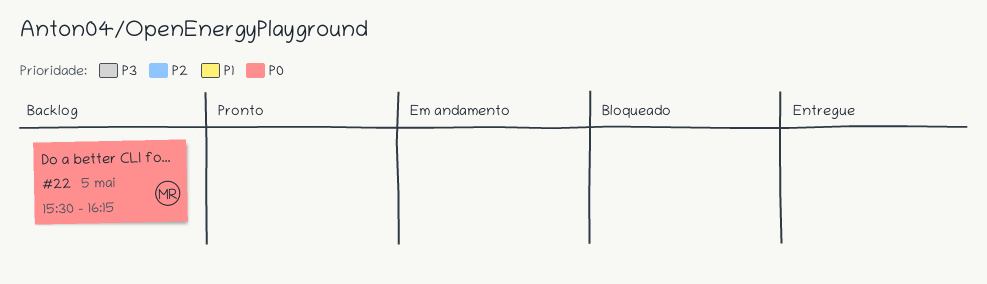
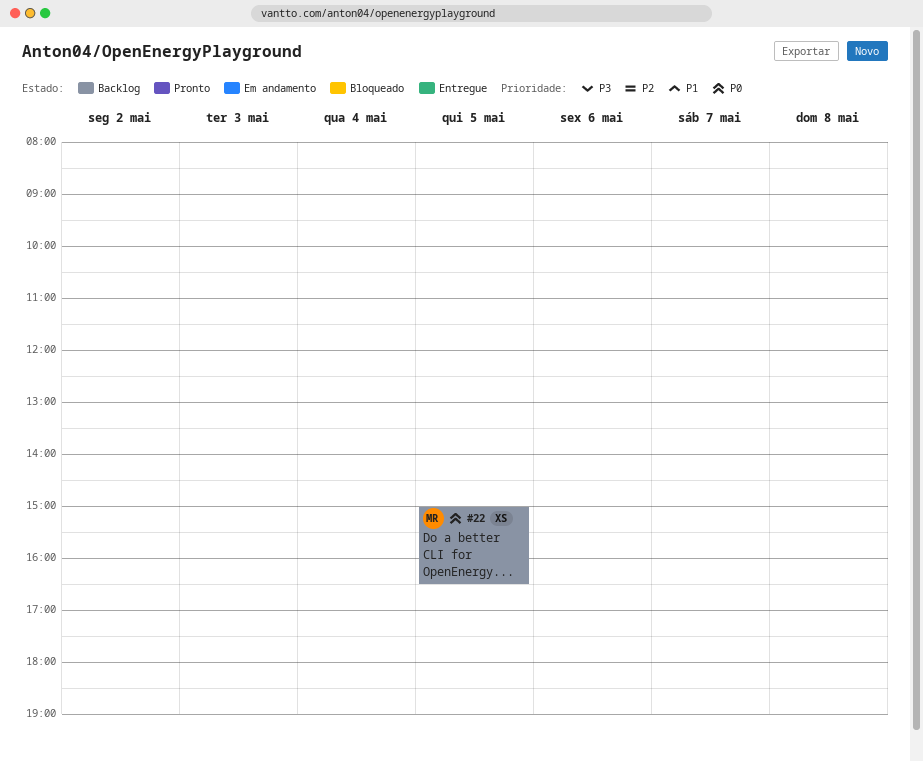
#22, begins: 15:30 -> 15:00
#22, ends: 16:15 -> 16:30

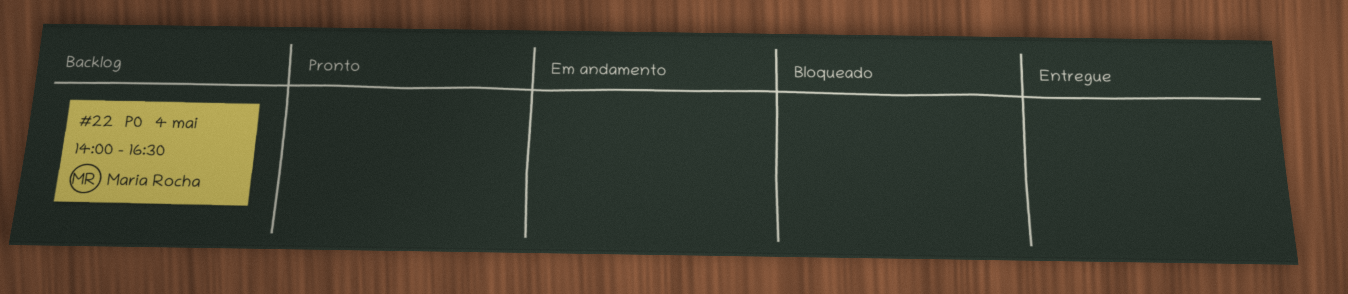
#22, day: May 5 -> May 4
#22, begins: 15:00 -> 14:00

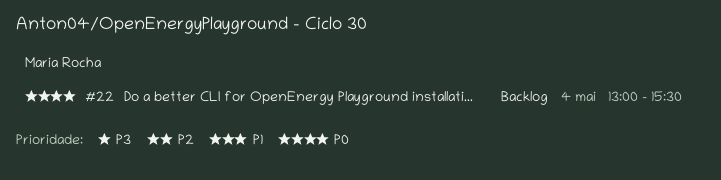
#22, begins: 14:00 -> 13:00
#22, ends: 16:30 -> 15:30

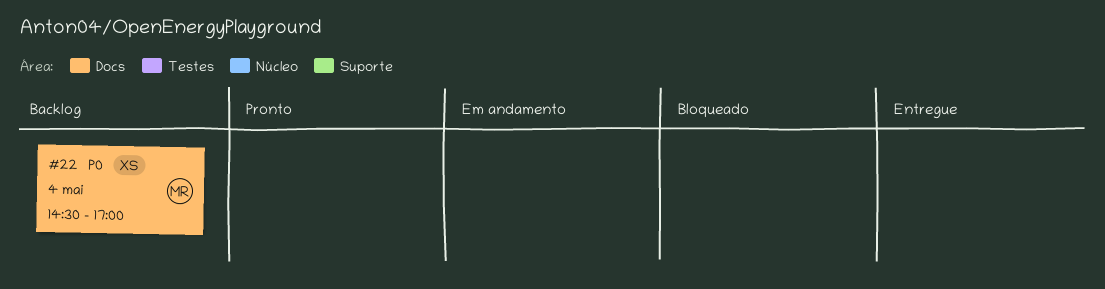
#22, begins: 13:00 -> 14:30
#22, ends: 15:30 -> 17:00

